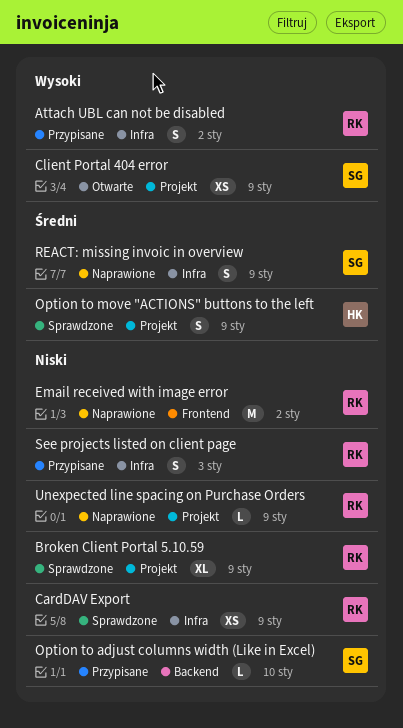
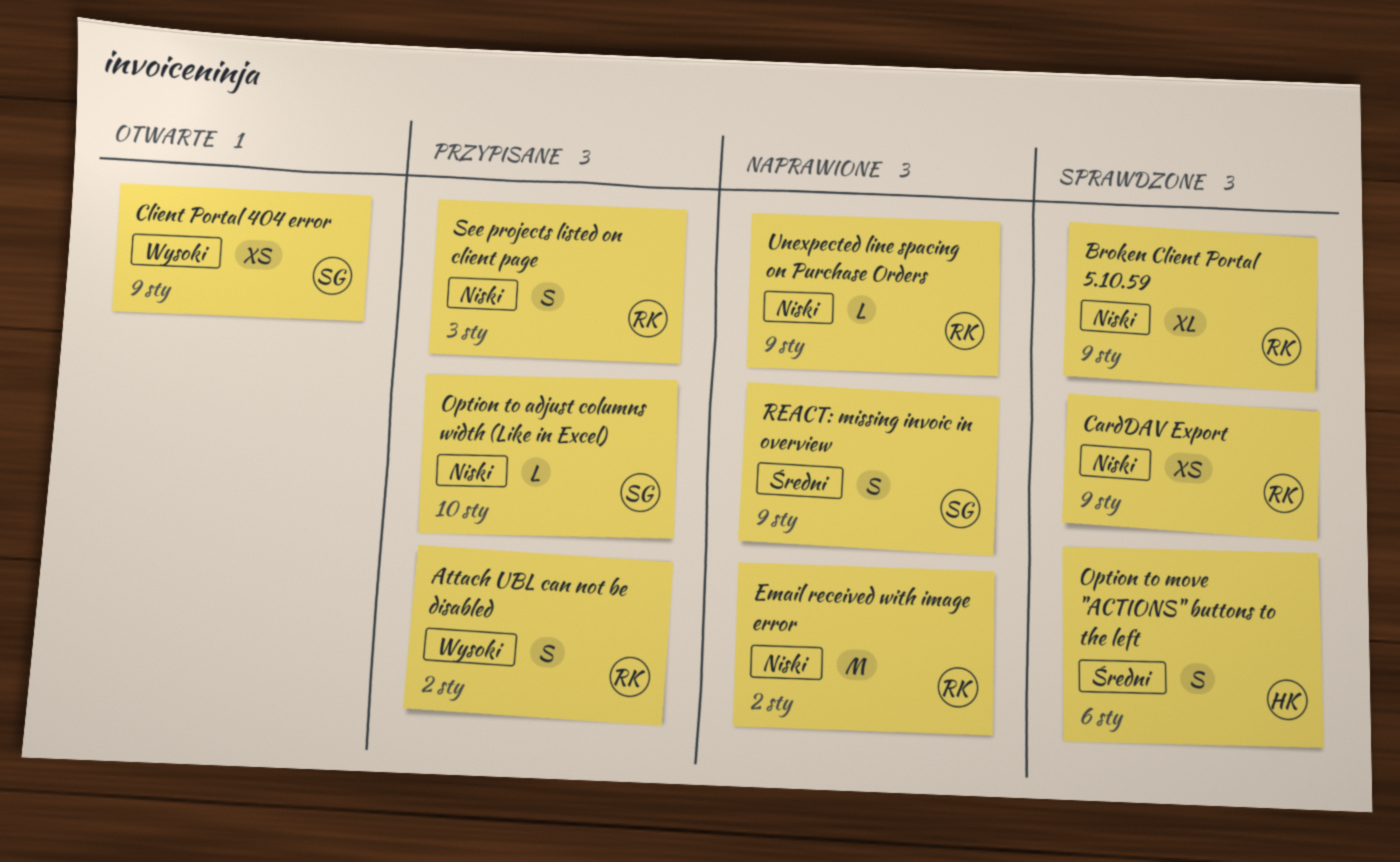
Option to move "ACTIONS" buttons to the left, due: Jan 9 -> Jan 6

